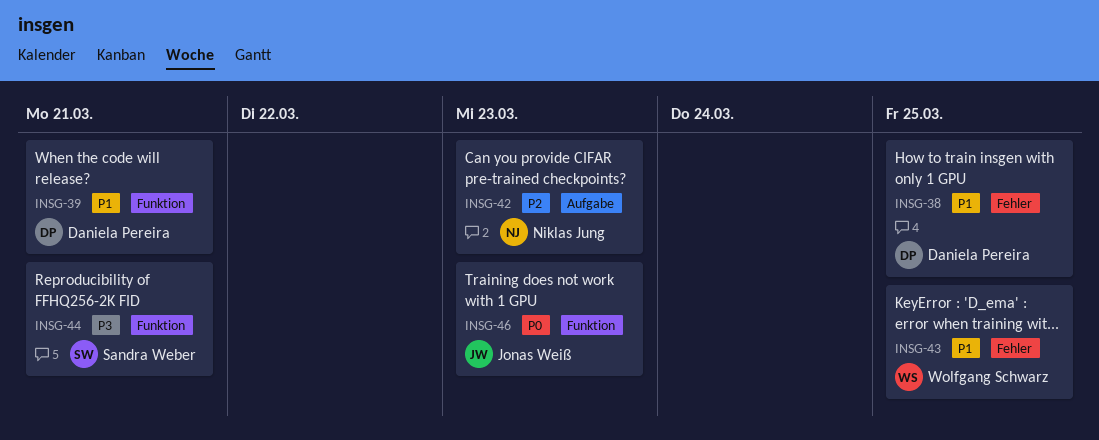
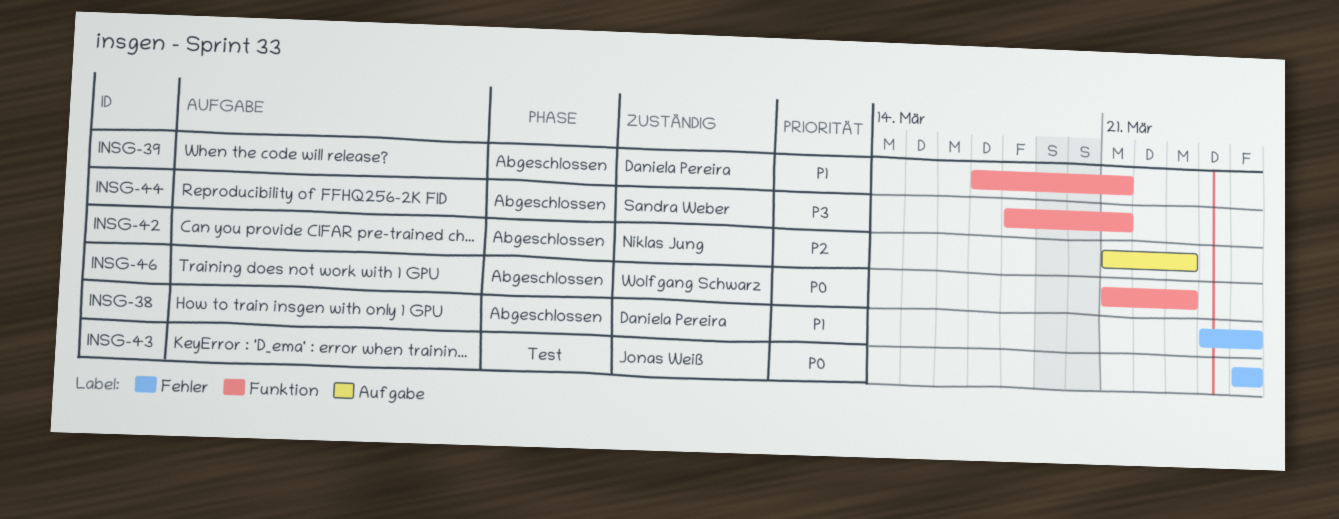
INSG-43, owner: Wolfgang Schwarz -> Jonas Weiß
INSG-43, priority: P1 -> P0
INSG-46, owner: Jonas Weiß -> Wolfgang Schwarz

